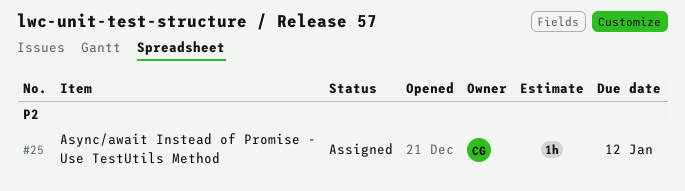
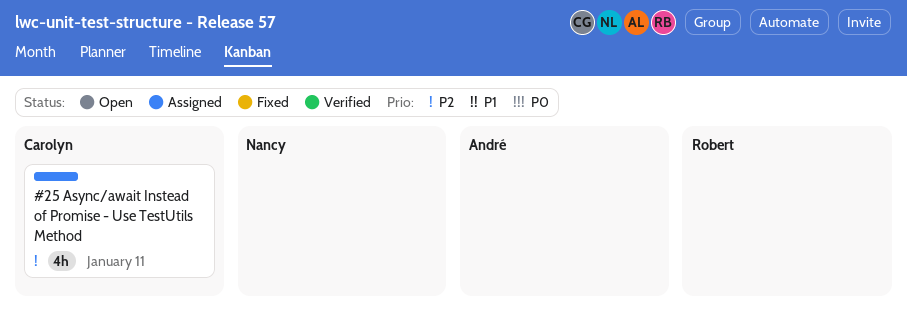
#25, estimate: 1h -> 4h
#25, due: Jan 12 -> Jan 11

